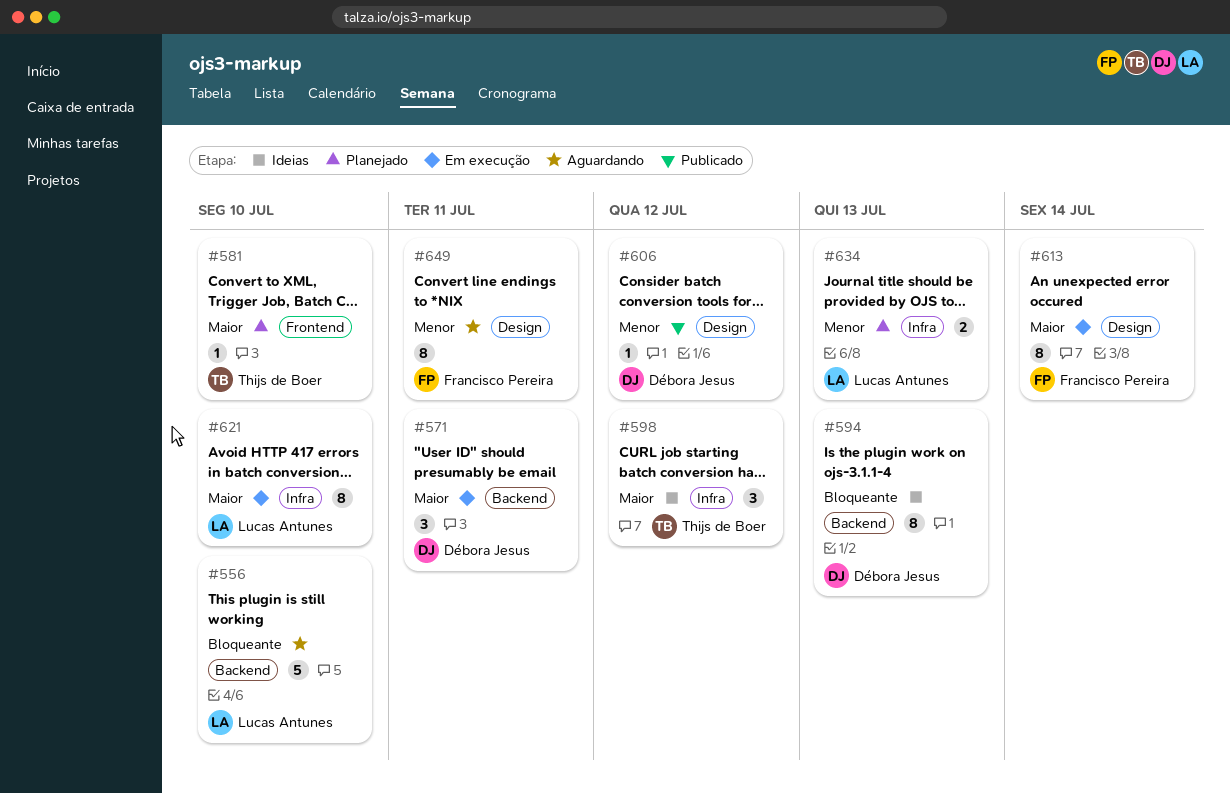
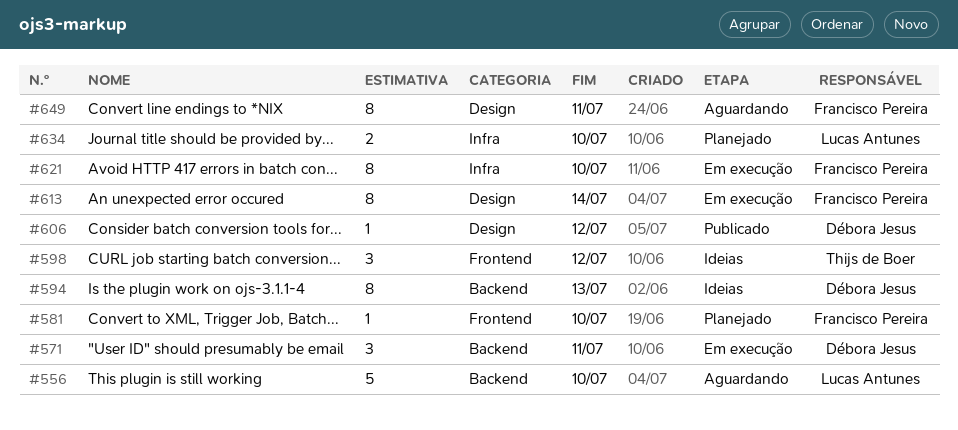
#581, owner: Thijs de Boer -> Francisco Pereira
#598, label: Infra -> Frontend
#621, owner: Lucas Antunes -> Francisco Pereira
#634, due: Jul 13 -> Jul 10

